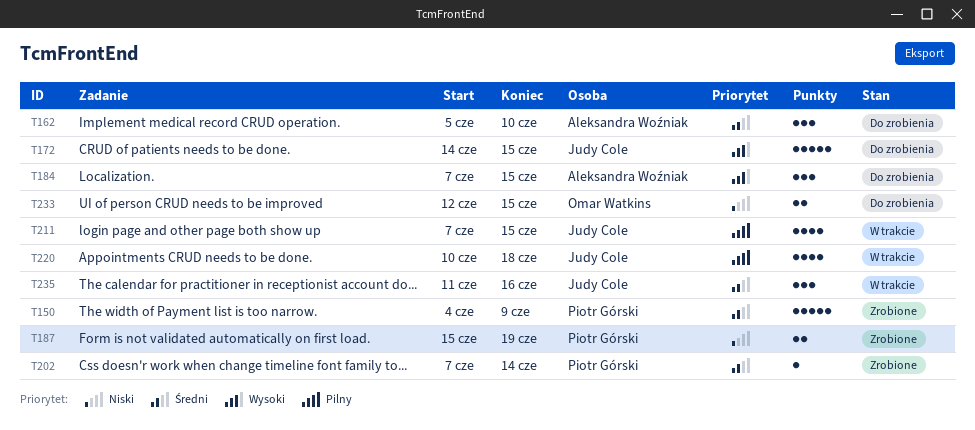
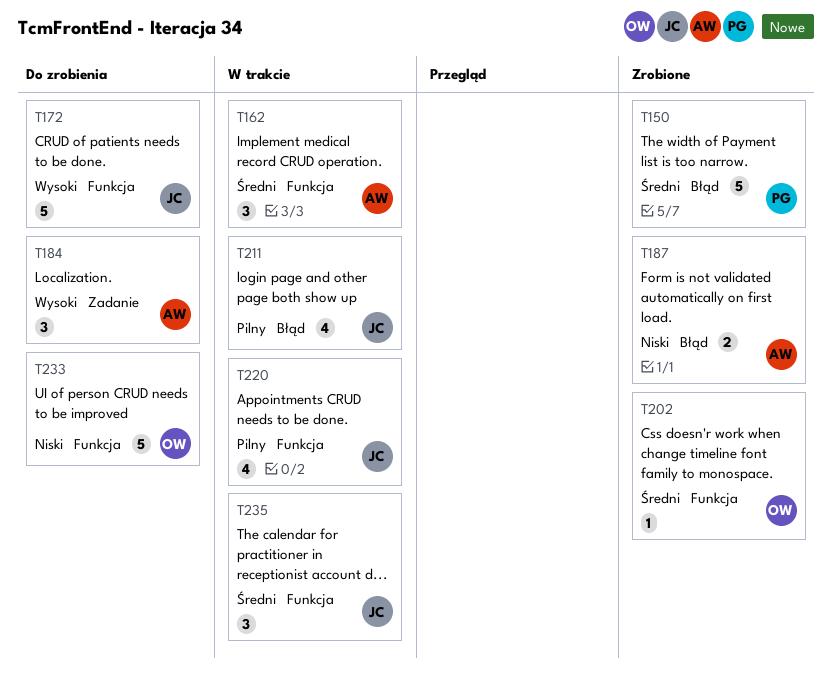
T162, status: Do zrobienia -> W trakcie
T187, owner: Piotr Górski -> Aleksandra Woźniak
T202, owner: Piotr Górski -> Omar Watkins
T233, estimate: 2 -> 5

